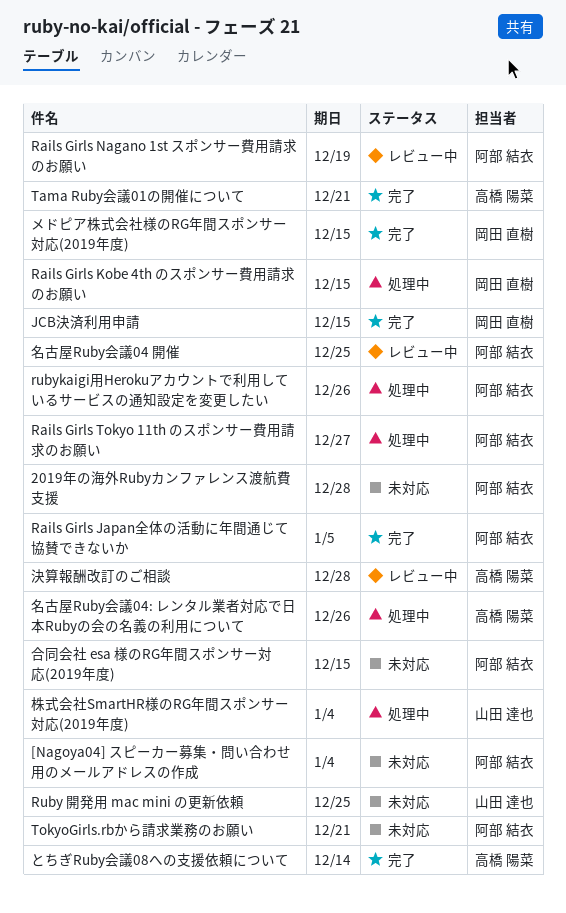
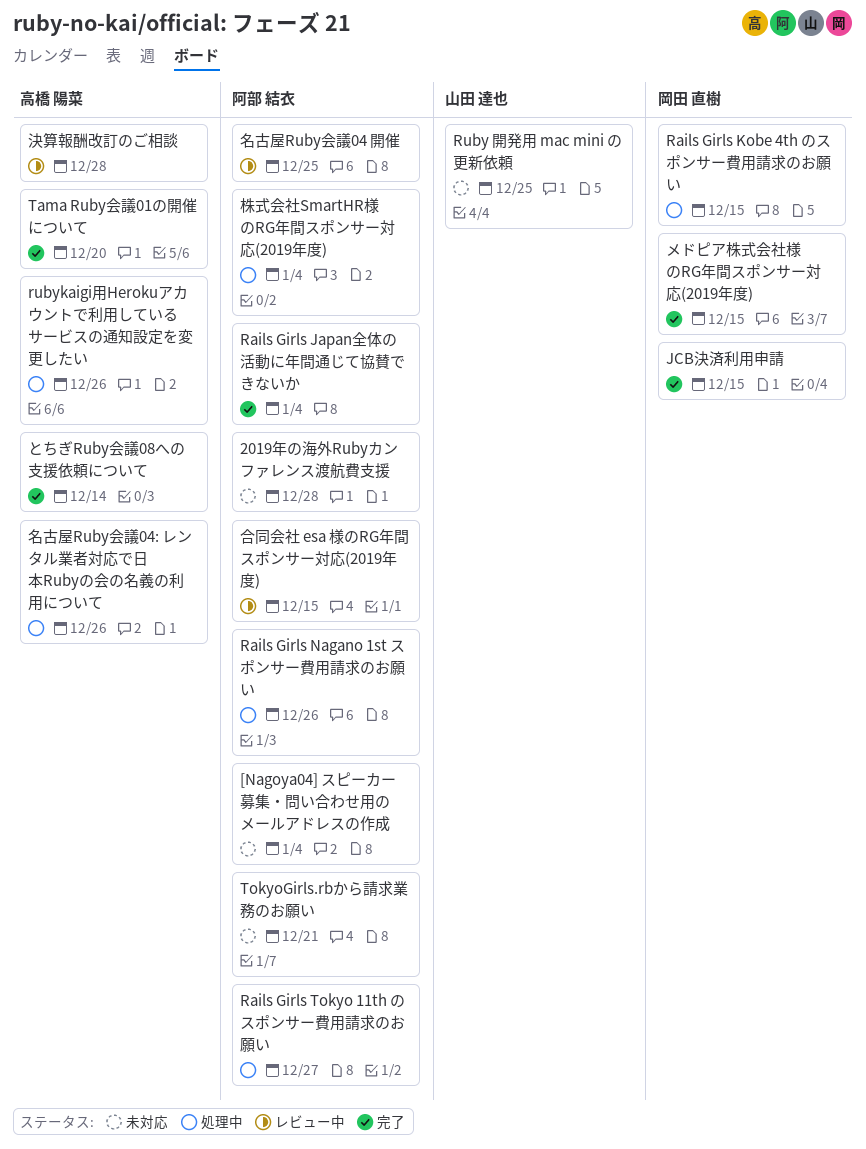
Rails Girls Japan全体の活動に年間通じて協賛できないか, due: Jan 5 -> Jan 4
Rails Girls Nagano 1st スポンサー費用請求のお願い, status: レビュー中 -> 処理中
Rails Girls Nagano 1st スポンサー費用請求のお願い, due: Dec 19 -> Dec 26
rubykaigi用Herokuアカウントで利用しているサービスの通知設定を変更したい, owner: 阿部 結衣 -> 高橋 陽菜
Tama Ruby会議01の開催について, due: Dec 21 -> Dec 20
合同会社 esa 様のRG年間スポンサー対応(2019年度), status: 未対応 -> レビュー中
株式会社SmartHR様のRG年間スポンサー対応(2019年度), owner: 山田 達也 -> 阿部 結衣

